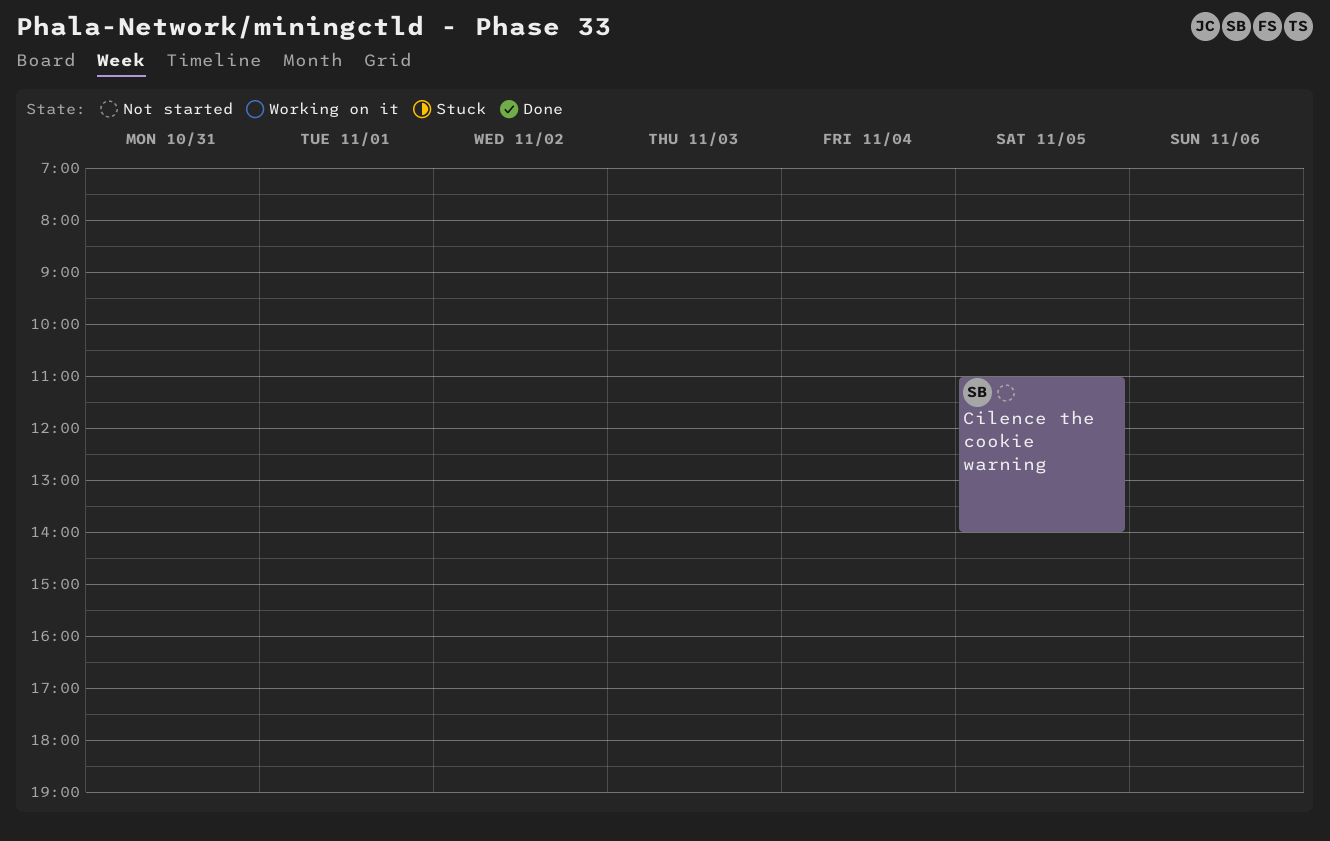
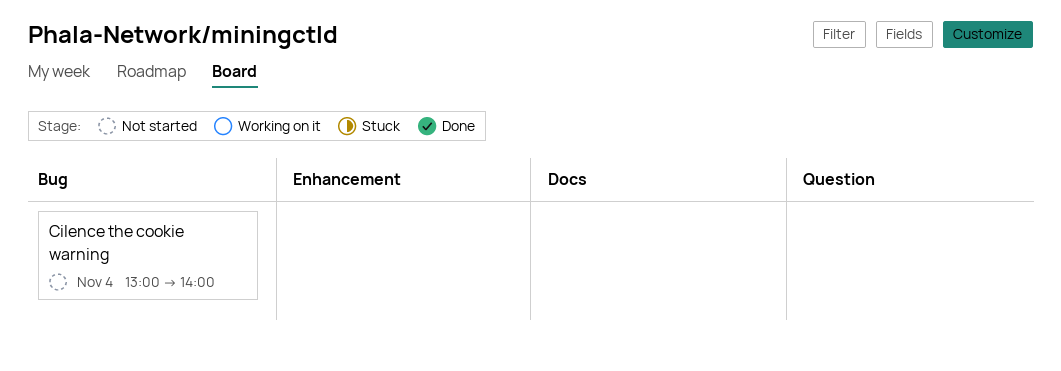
Cilence the cookie warning, day: Nov 5 -> Nov 4
Cilence the cookie warning, begins: 11:00 -> 13:00

